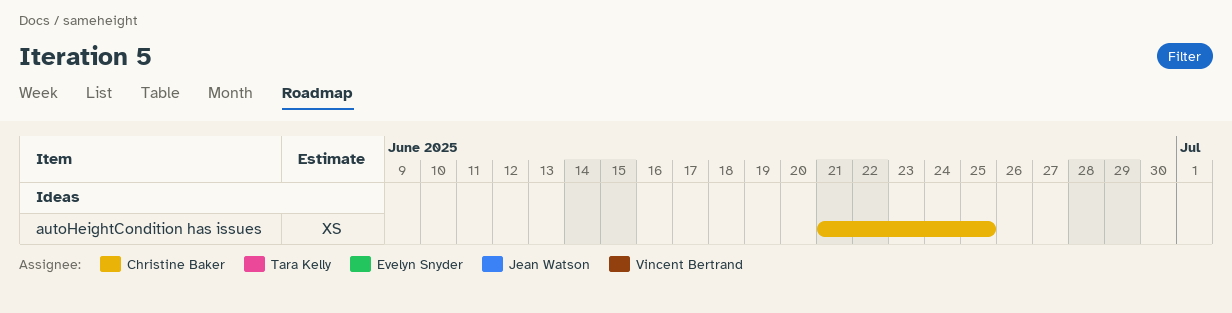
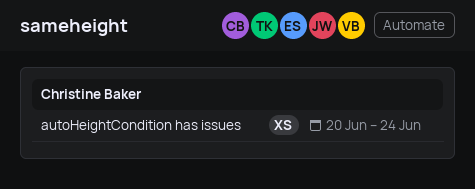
autoHeightCondition has issues, start: Jun 21 -> Jun 20
autoHeightCondition has issues, due: Jun 25 -> Jun 24

